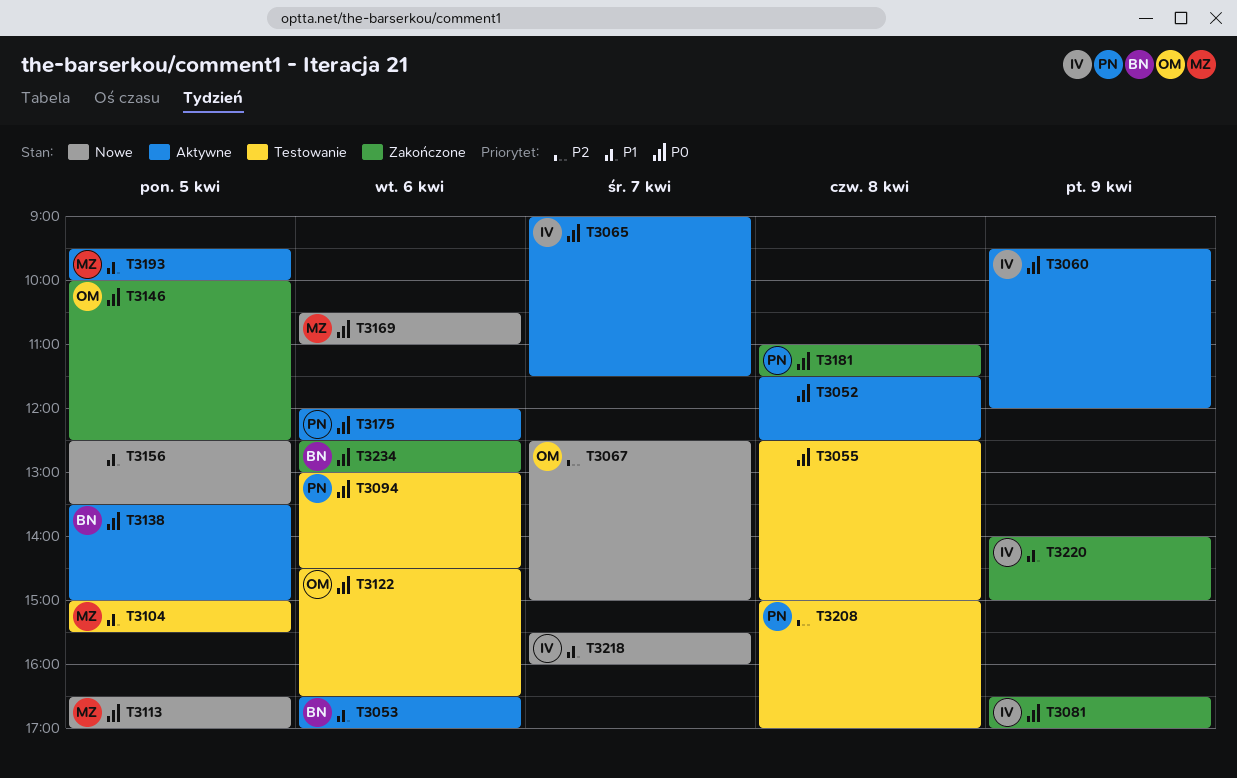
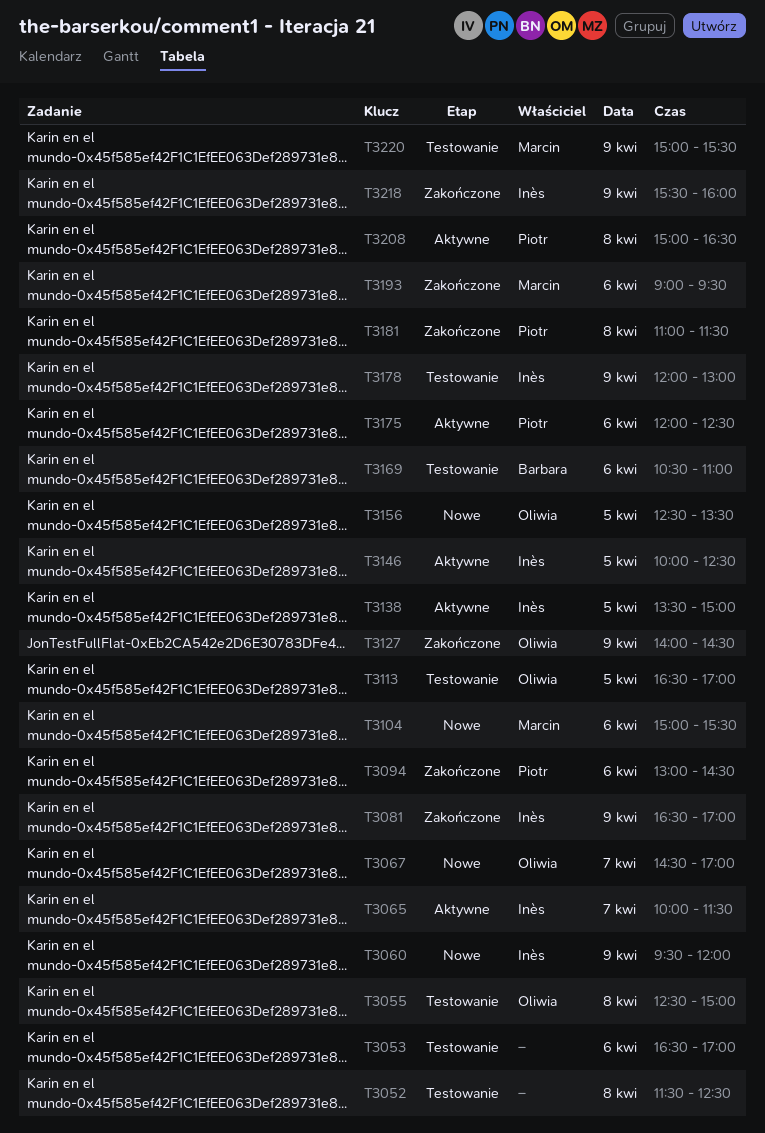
T3052, status: Aktywne -> Testowanie
T3053, status: Aktywne -> Testowanie
T3053, owner: Barbara -> none
T3055, owner: none -> Oliwia
T3060, status: Aktywne -> Nowe
T3065, begins: 09:00 -> 10:00
T3067, begins: 12:30 -> 14:30
T3067, ends: 15:00 -> 17:00
T3094, status: Testowanie -> Zakończone
T3104, status: Testowanie -> Nowe
T3104, day: Apr 5 -> Apr 6
T3113, status: Nowe -> Testowanie
T3113, owner: Marcin -> Oliwia
T3122: present -> none
T3127: none -> present
T3138, owner: Barbara -> Inès
T3146, status: Zakończone -> Aktywne
T3146, owner: Oliwia -> Inès
T3156, owner: none -> Oliwia
T3169, status: Nowe -> Testowanie
T3169, owner: Marcin -> Barbara
T3178: none -> present
T3193, status: Aktywne -> Zakończone
T3193, day: Apr 5 -> Apr 6
T3193, begins: 09:30 -> 09:00
T3193, ends: 10:00 -> 09:30
T3208, status: Testowanie -> Aktywne
T3208, ends: 17:00 -> 16:30
T3218, status: Nowe -> Zakończone
T3218, day: Apr 7 -> Apr 9
T3220, status: Zakończone -> Testowanie
T3220, owner: Inès -> Marcin
T3220, begins: 14:00 -> 15:00
T3220, ends: 15:00 -> 15:30
T3234: present -> none

